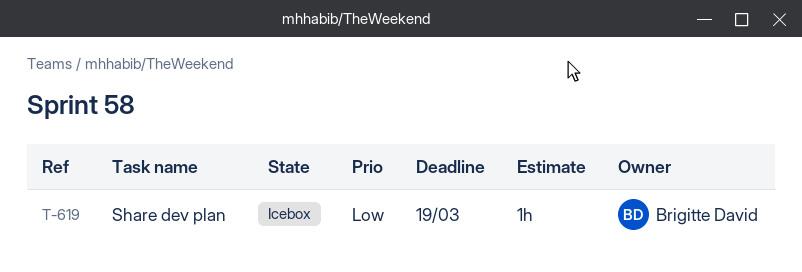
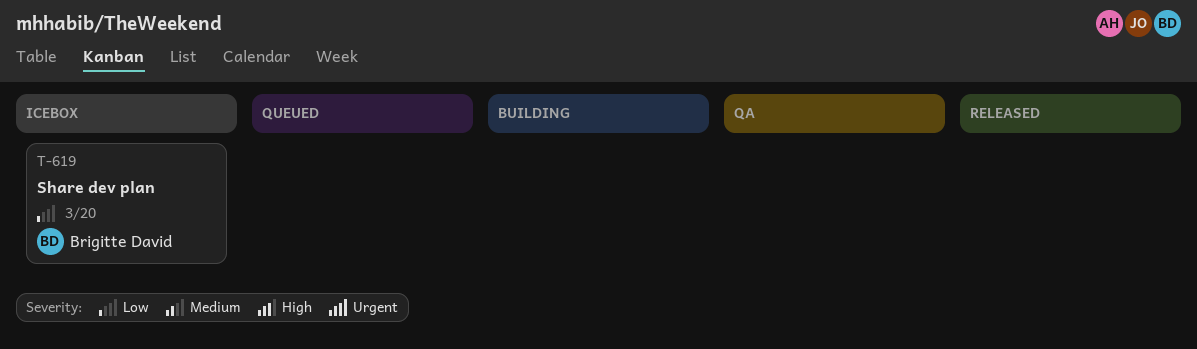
T-619, due: Mar 19 -> Mar 20

